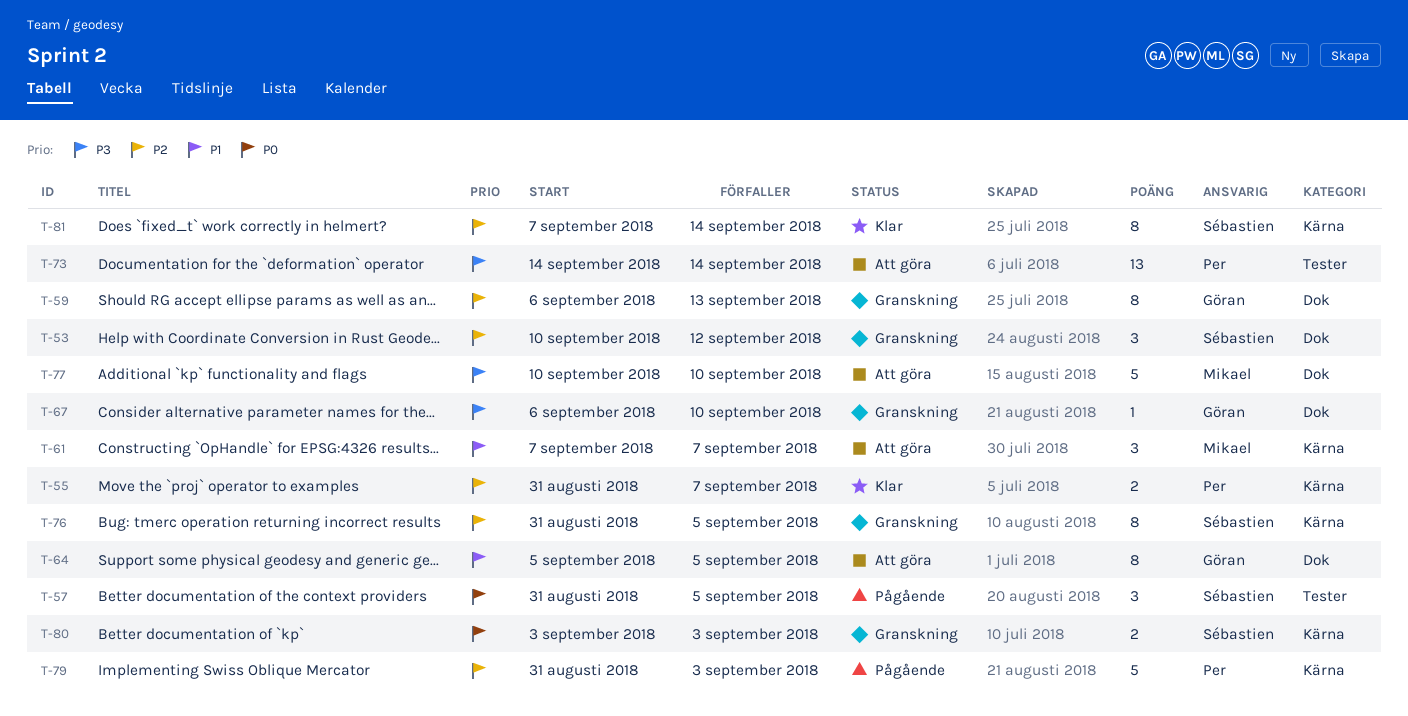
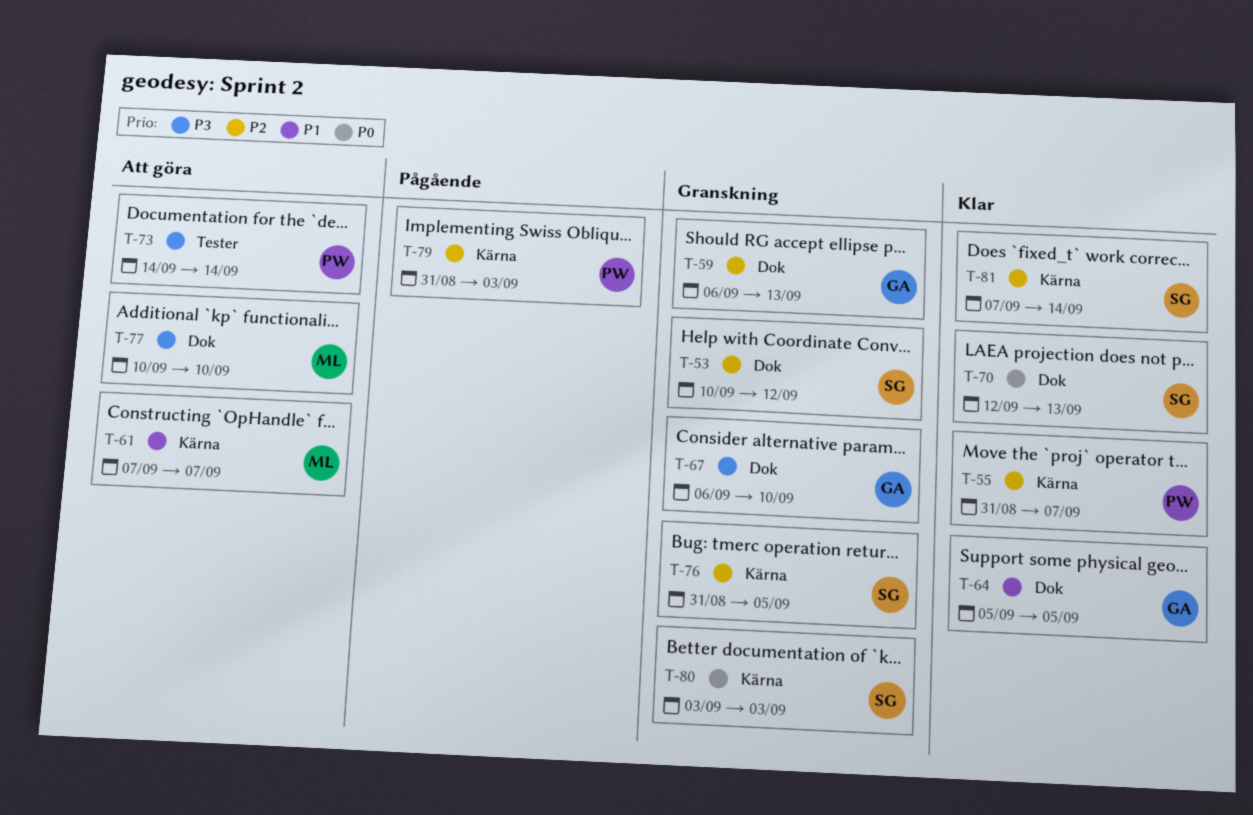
T-57: present -> none
T-64, status: Att göra -> Klar
T-70: none -> present

